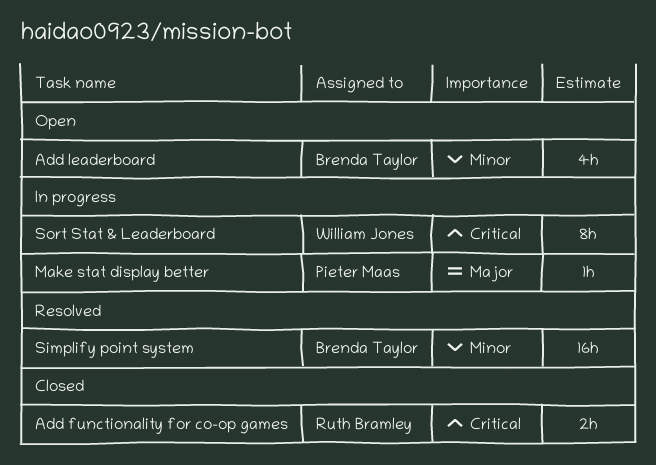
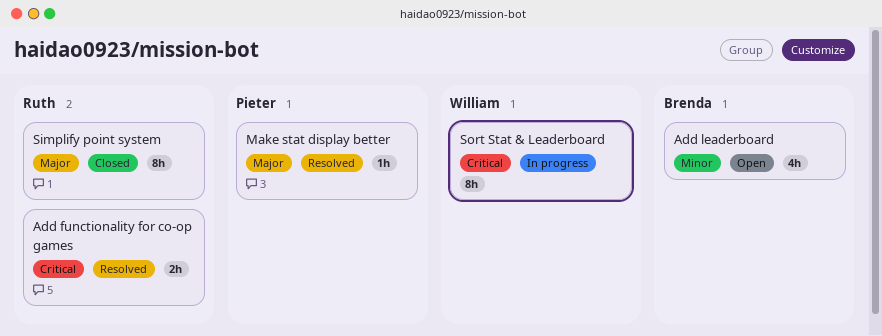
Add functionality for co-op games, status: Closed -> Resolved
Make stat display better, status: In progress -> Resolved
Simplify point system, status: Resolved -> Closed
Simplify point system, owner: Brenda Taylor -> Ruth Bramley
Simplify point system, priority: Minor -> Major
Simplify point system, estimate: 16h -> 8h

